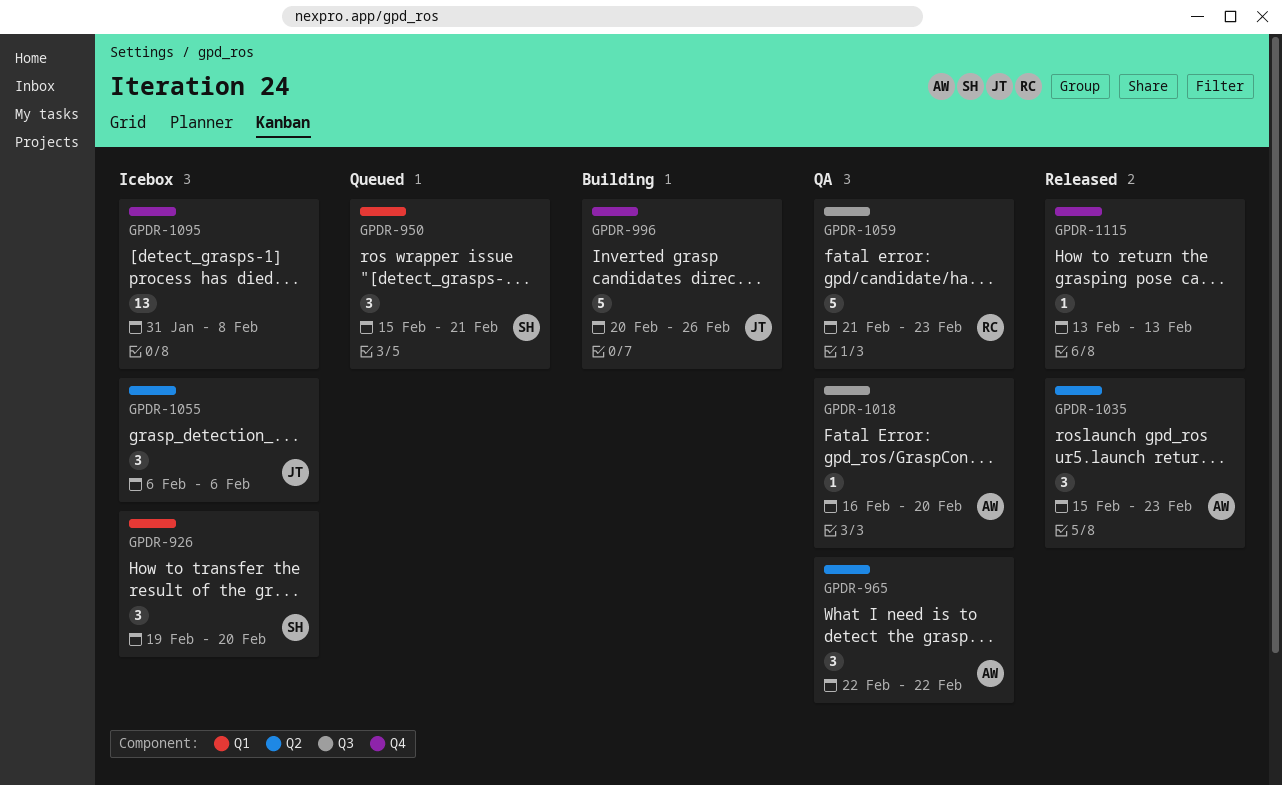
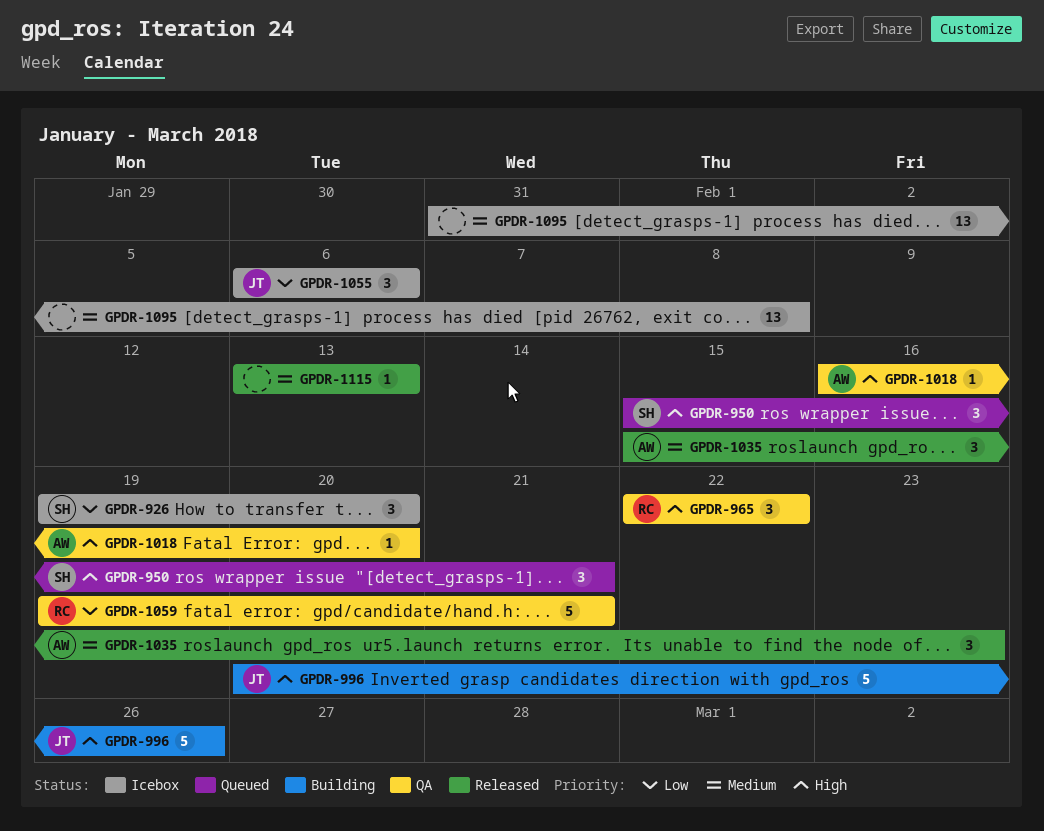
GPDR-965, owner: AW -> RC
GPDR-1059, start: Feb 21 -> Feb 19
GPDR-1059, due: Feb 23 -> Feb 21

